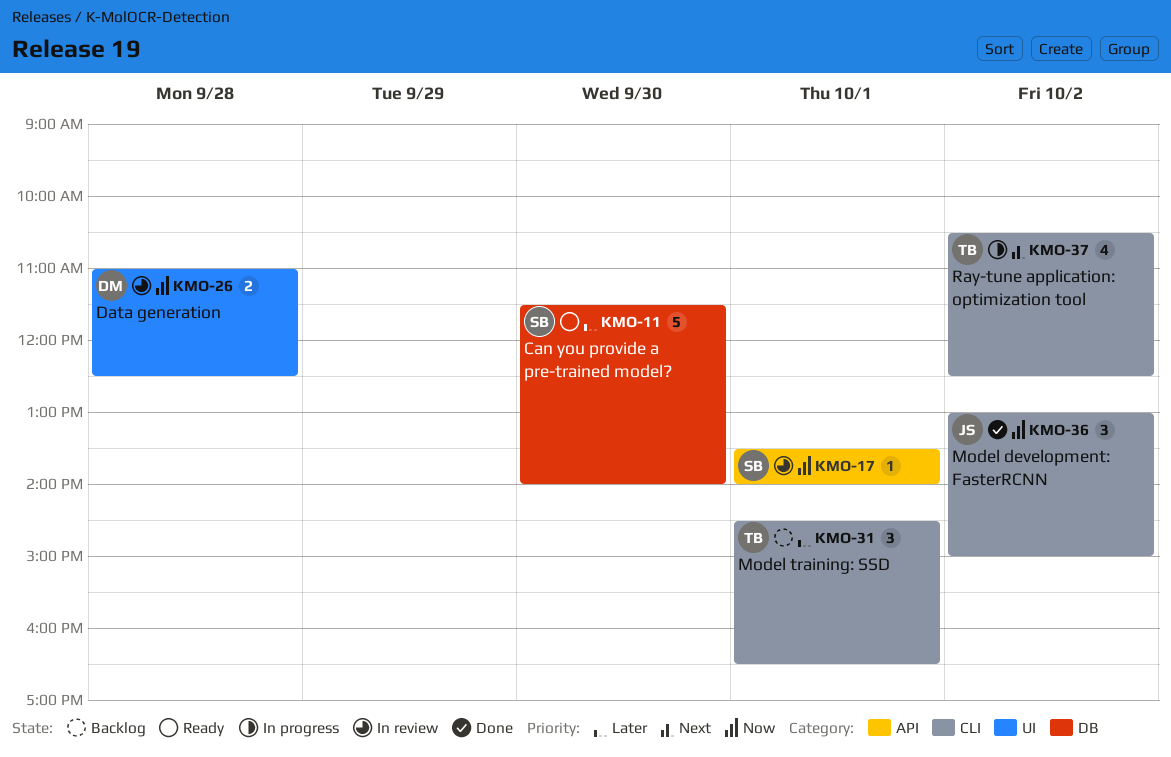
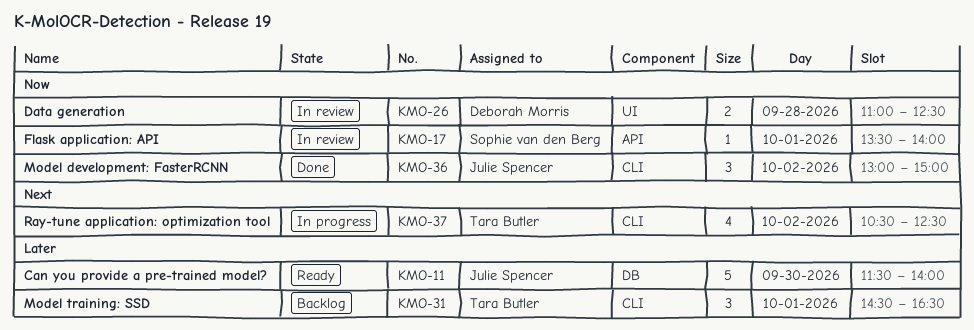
KMO-11, owner: Sophie van den Berg -> Julie Spencer

